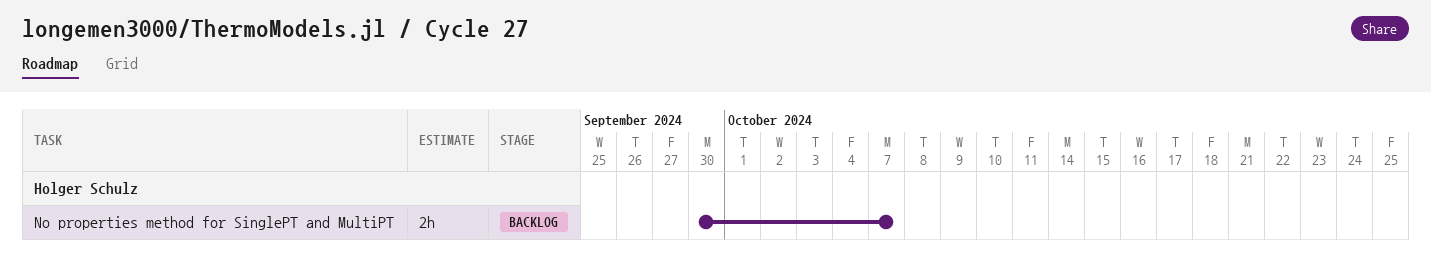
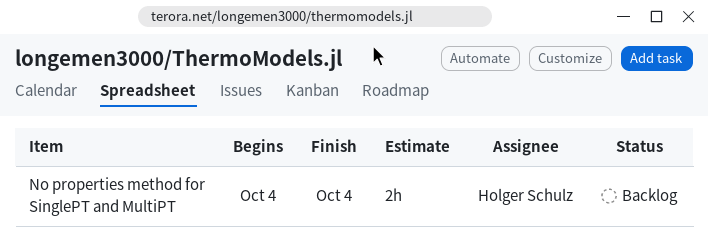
No properties method for SinglePT and MultiPT, start: Sep 30 -> Oct 4
No properties method for SinglePT and MultiPT, due: Oct 7 -> Oct 4

